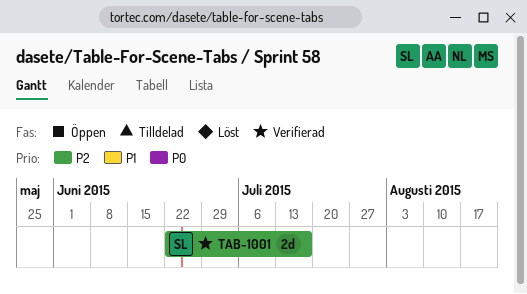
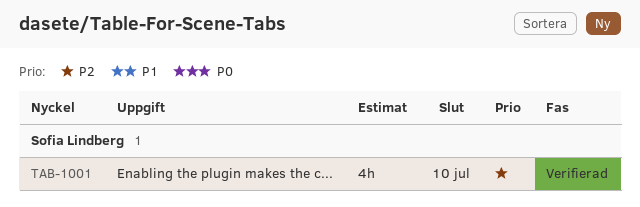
TAB-1001, estimate: 2d -> 4h
TAB-1001, due: Jul 17 -> Jul 10

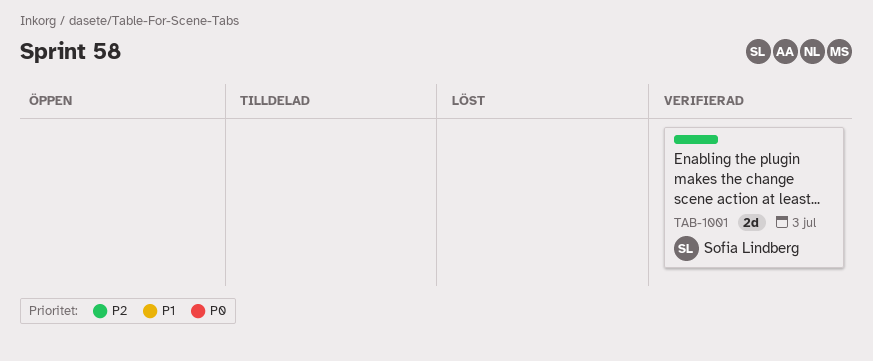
TAB-1001, estimate: 4h -> 2d
TAB-1001, due: Jul 10 -> Jul 3

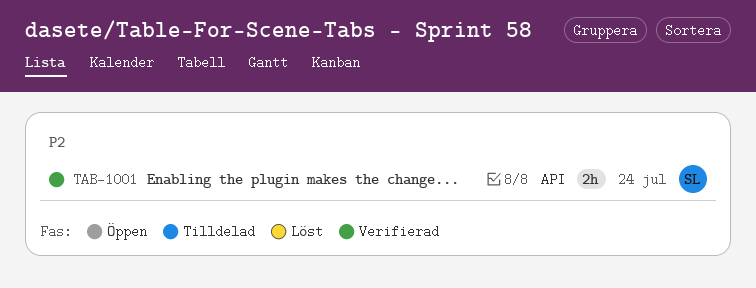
TAB-1001, estimate: 2d -> 2h
TAB-1001, due: Jul 3 -> Jul 24

